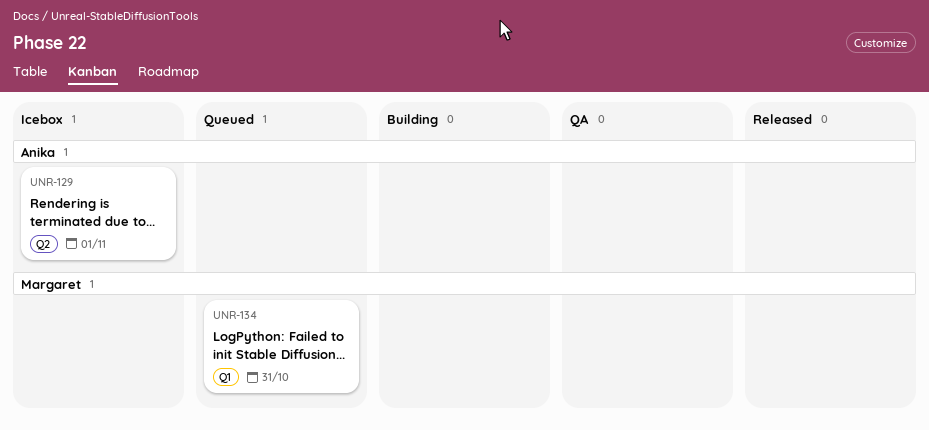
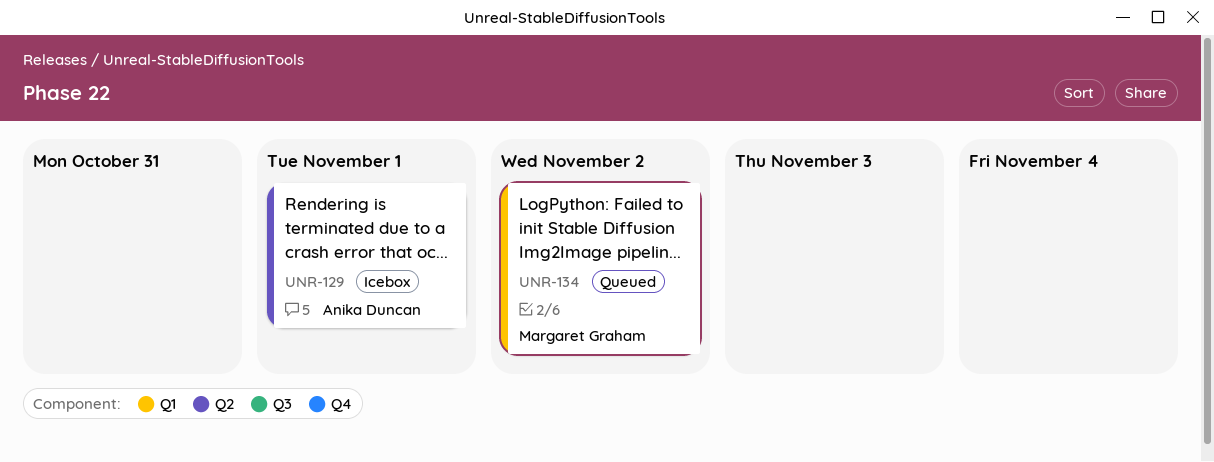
UNR-134, due: Oct 31 -> Nov 2

